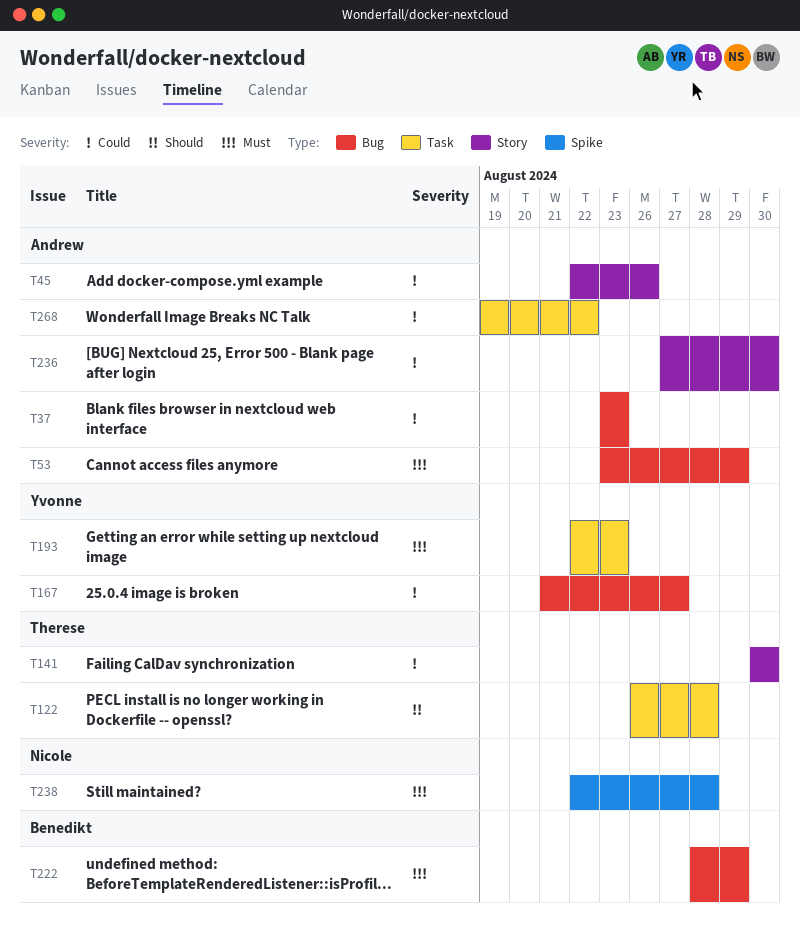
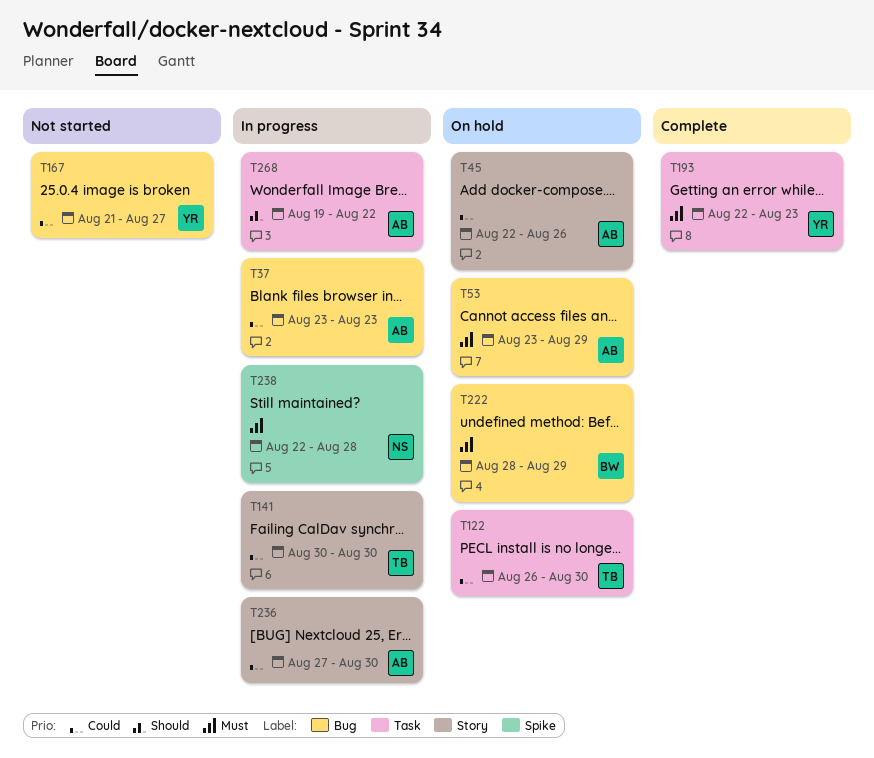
T122, priority: Should -> Could
T122, due: Aug 28 -> Aug 30
T268, priority: Could -> Should

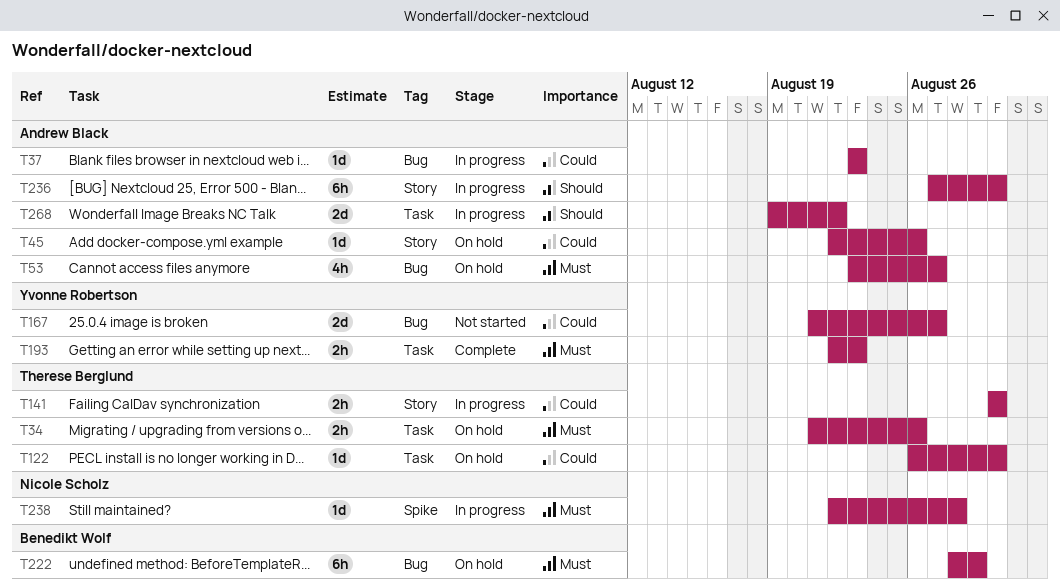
T34: none -> present
T53, due: Aug 29 -> Aug 27
T236, priority: Could -> Should

